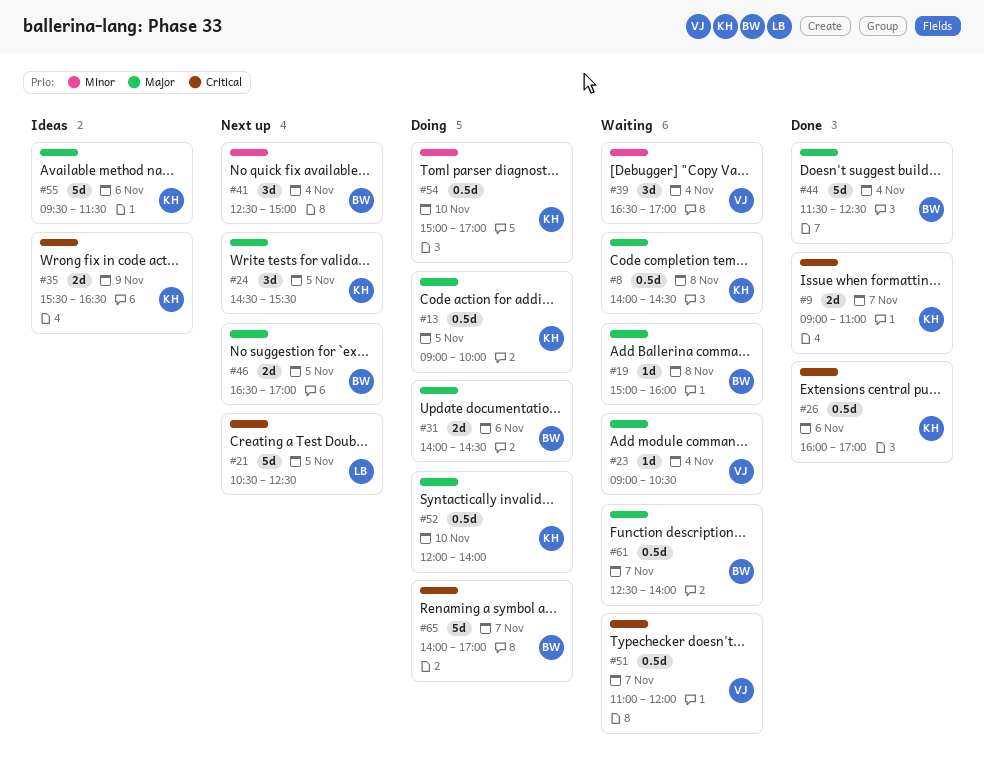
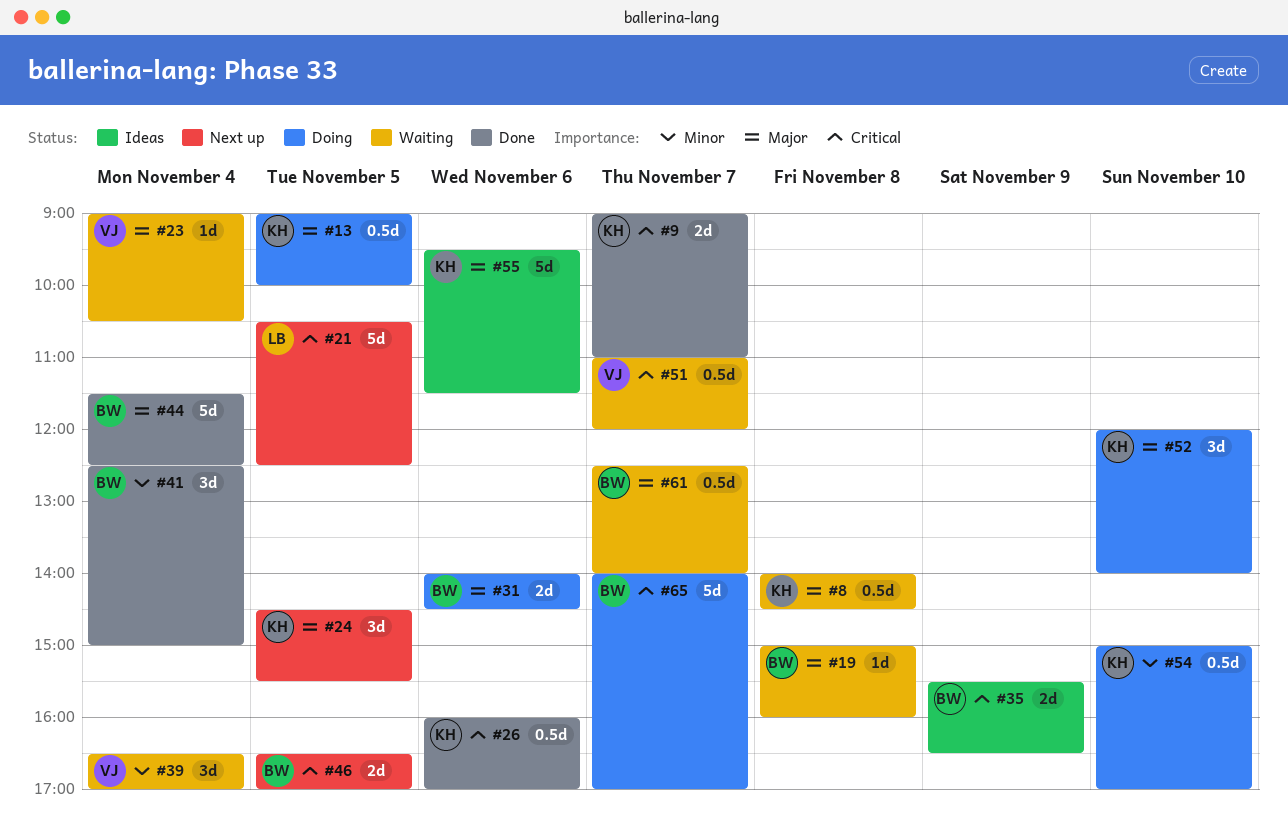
#35, owner: KH -> BW
#41, status: Next up -> Done
#46, priority: Major -> Critical
#52, estimate: 0.5d -> 3d

